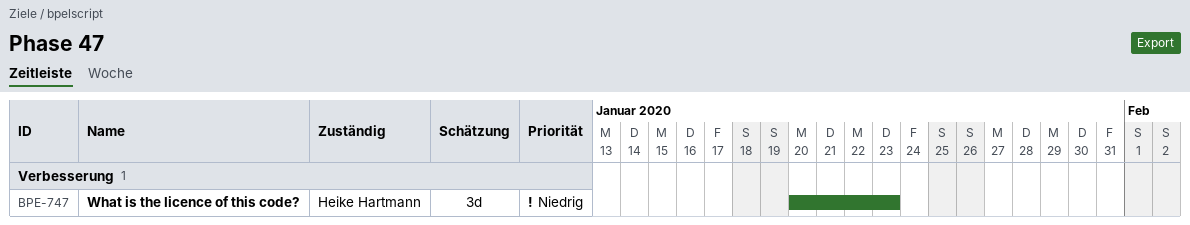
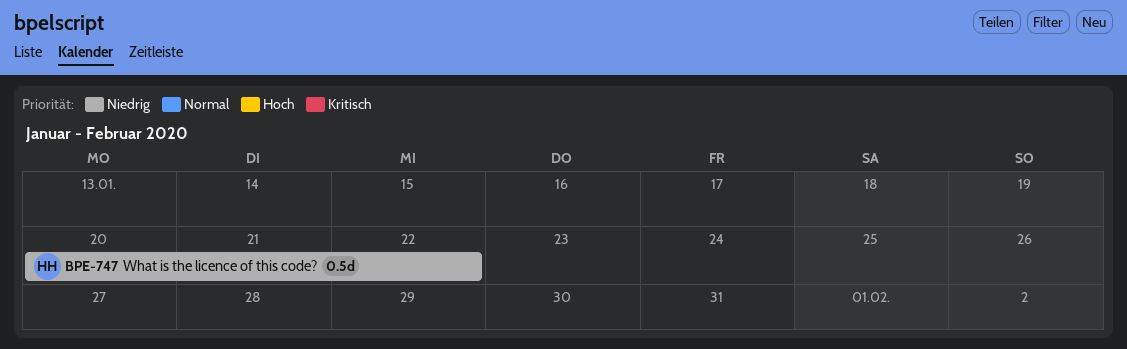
BPE-747, estimate: 3d -> 0.5d
BPE-747, due: Jan 23 -> Jan 22

